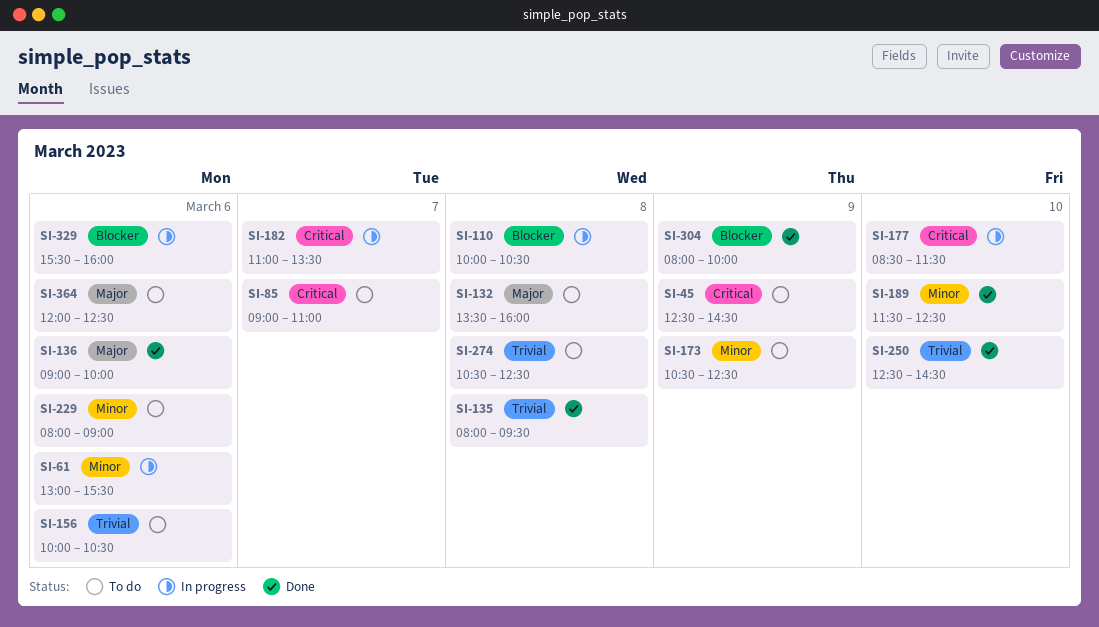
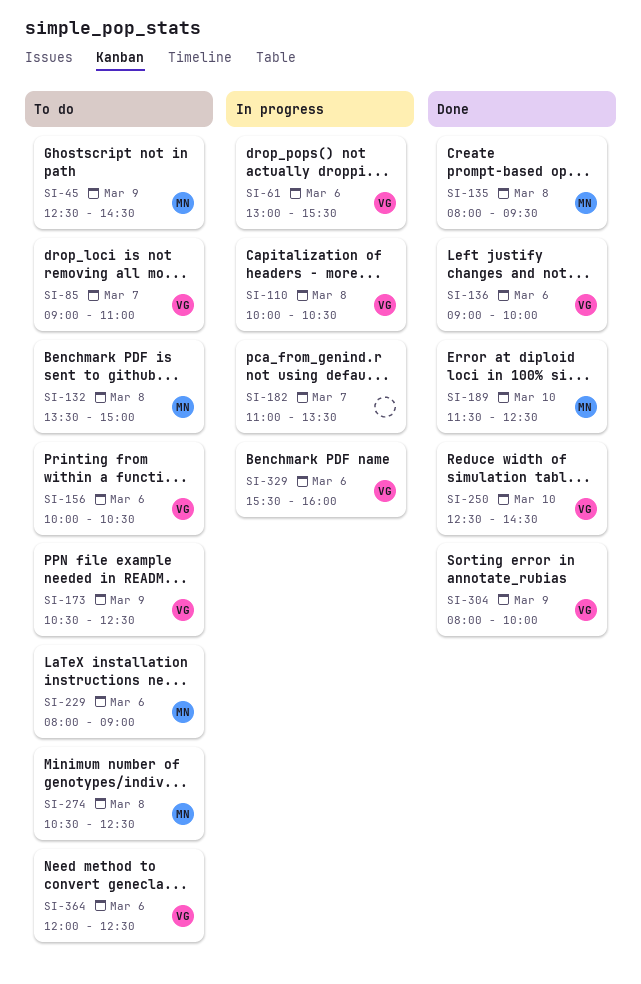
SI-132, ends: 16:00 -> 15:00
SI-177: present -> none

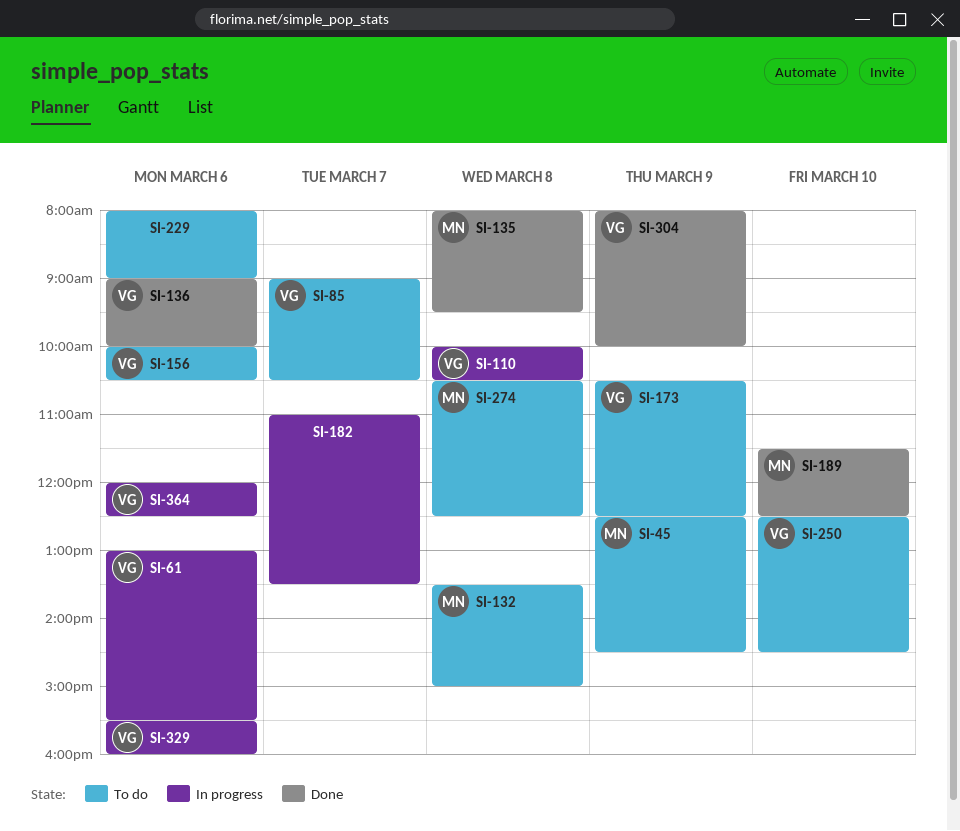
SI-85, ends: 11:00 -> 10:30
SI-229, owner: MN -> none
SI-250, status: Done -> To do
SI-364, status: To do -> In progress

